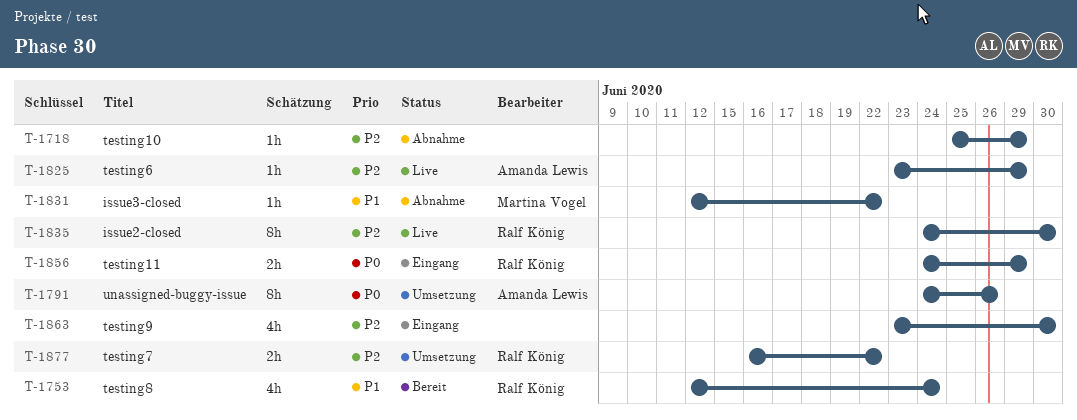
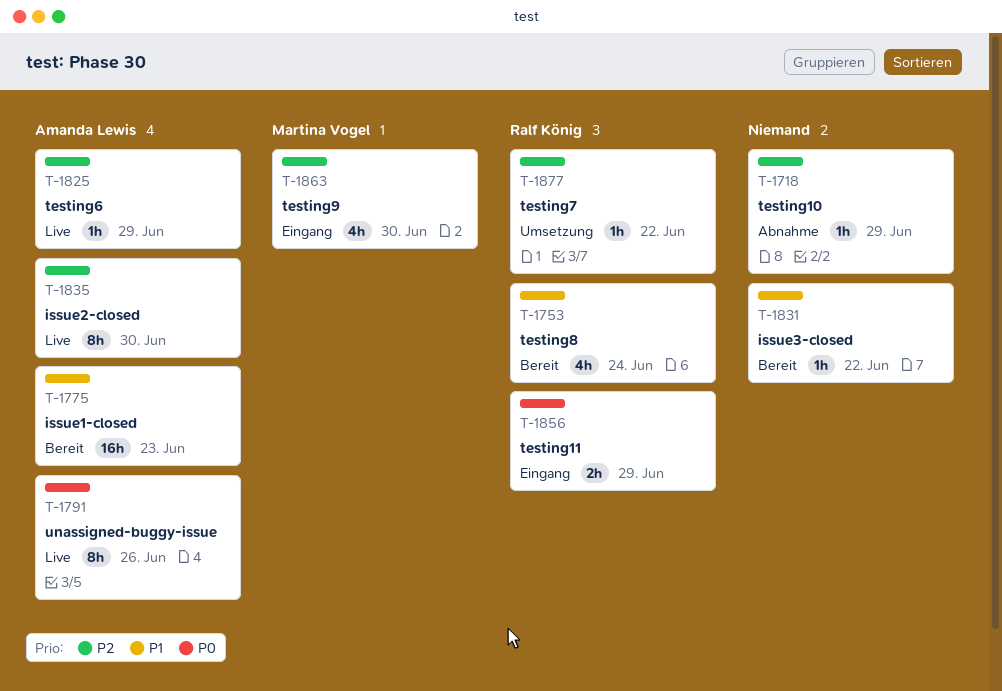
T-1775: none -> present
T-1791, status: Umsetzung -> Live
T-1831, status: Abnahme -> Bereit
T-1831, owner: Martina Vogel -> none
T-1835, owner: Ralf König -> Amanda Lewis
T-1863, owner: none -> Martina Vogel
T-1877, estimate: 2h -> 1h

